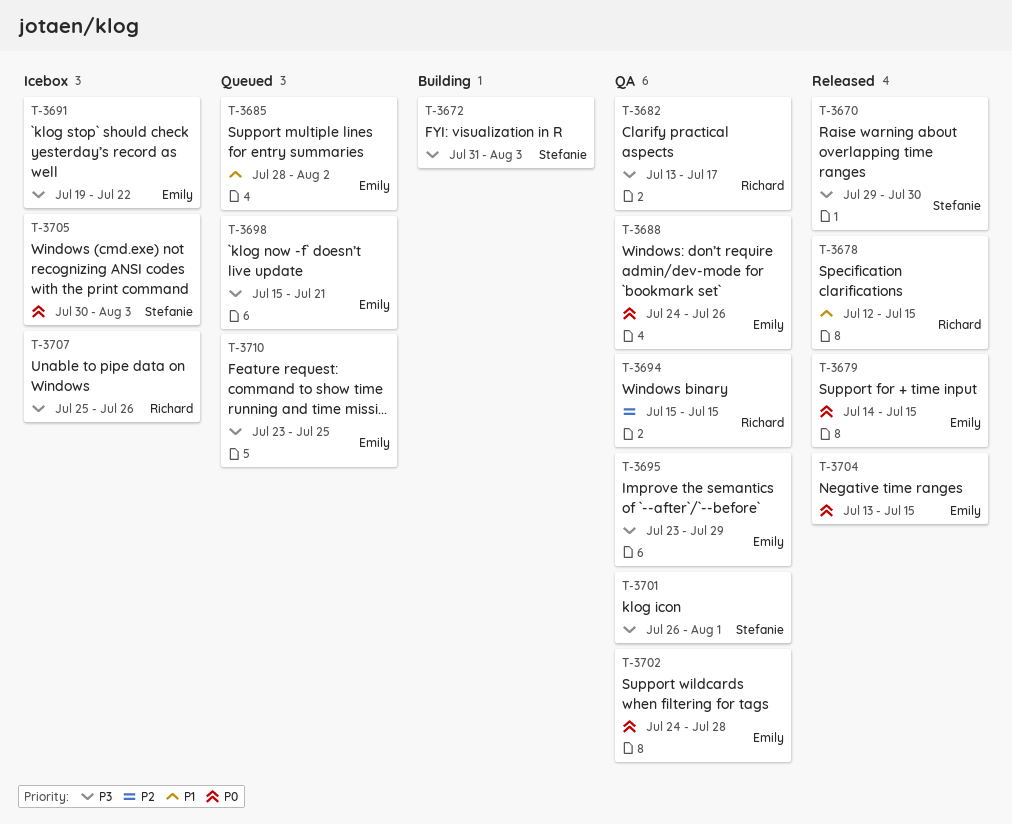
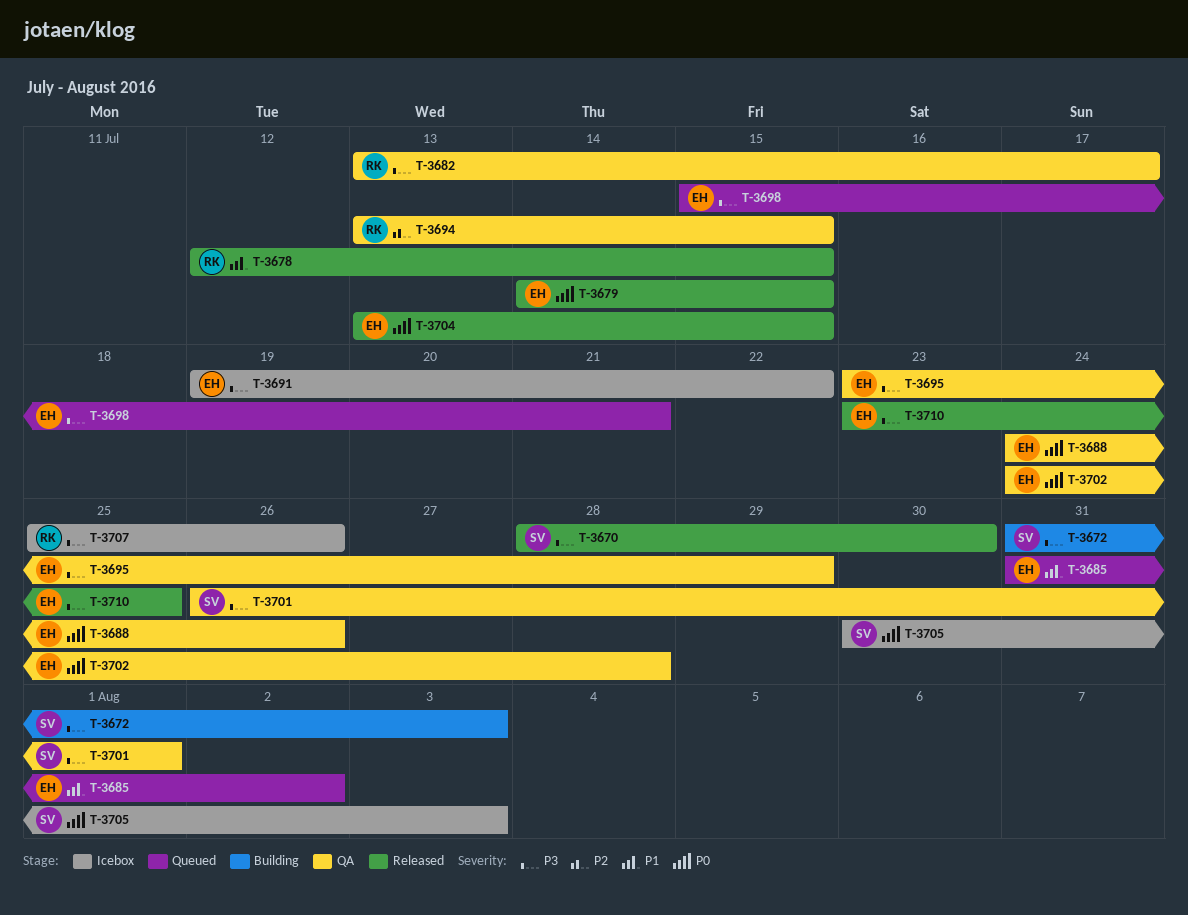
T-3670, start: Jul 29 -> Jul 28
T-3685, start: Jul 28 -> Jul 31
T-3694, start: Jul 15 -> Jul 13
T-3710, status: Queued -> Released

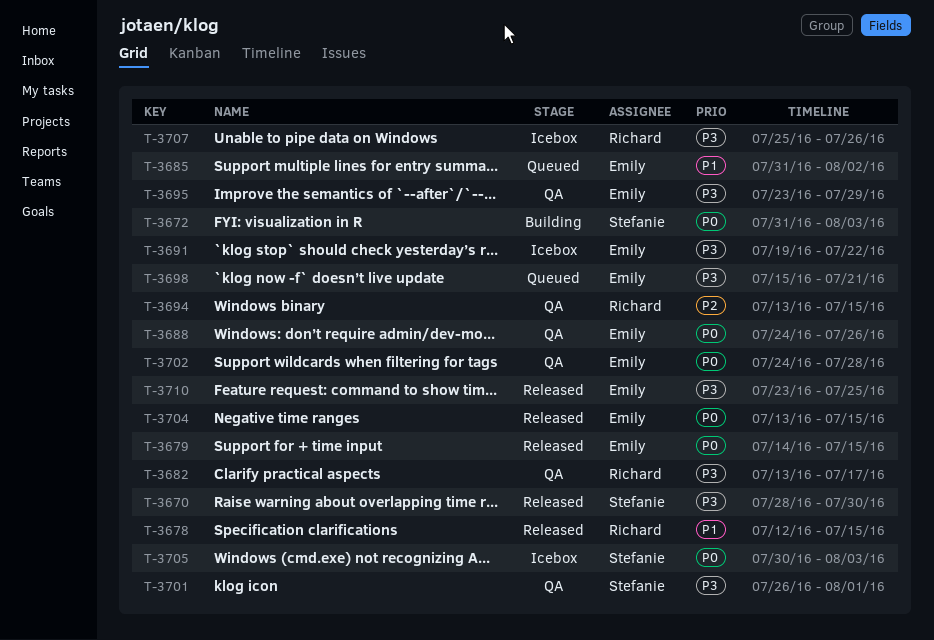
T-3672, priority: P3 -> P0

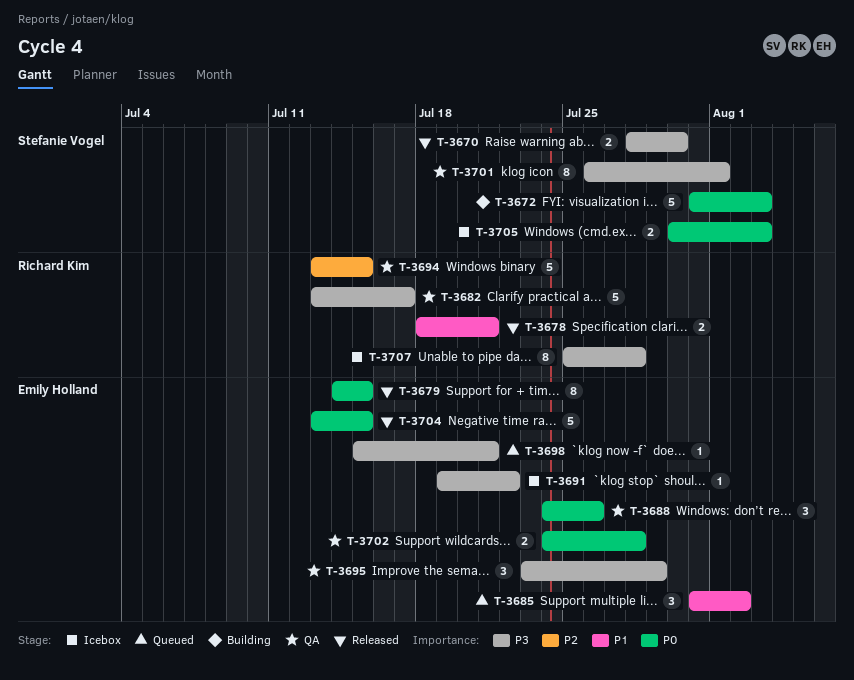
T-3678, start: Jul 12 -> Jul 18
T-3678, due: Jul 15 -> Jul 21
T-3707, due: Jul 26 -> Jul 28
T-3710: present -> none

